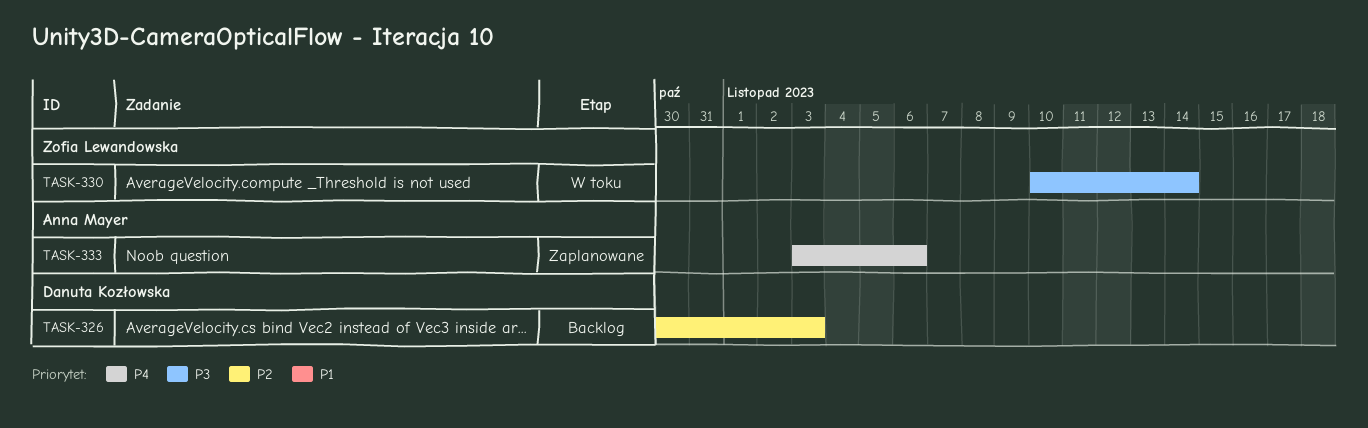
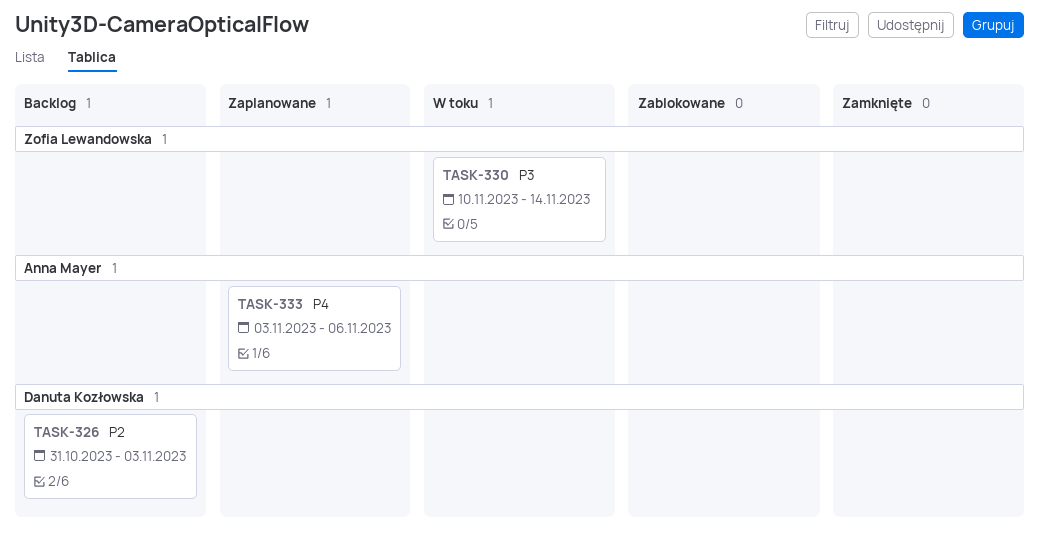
TASK-326, start: Oct 30 -> Oct 31

